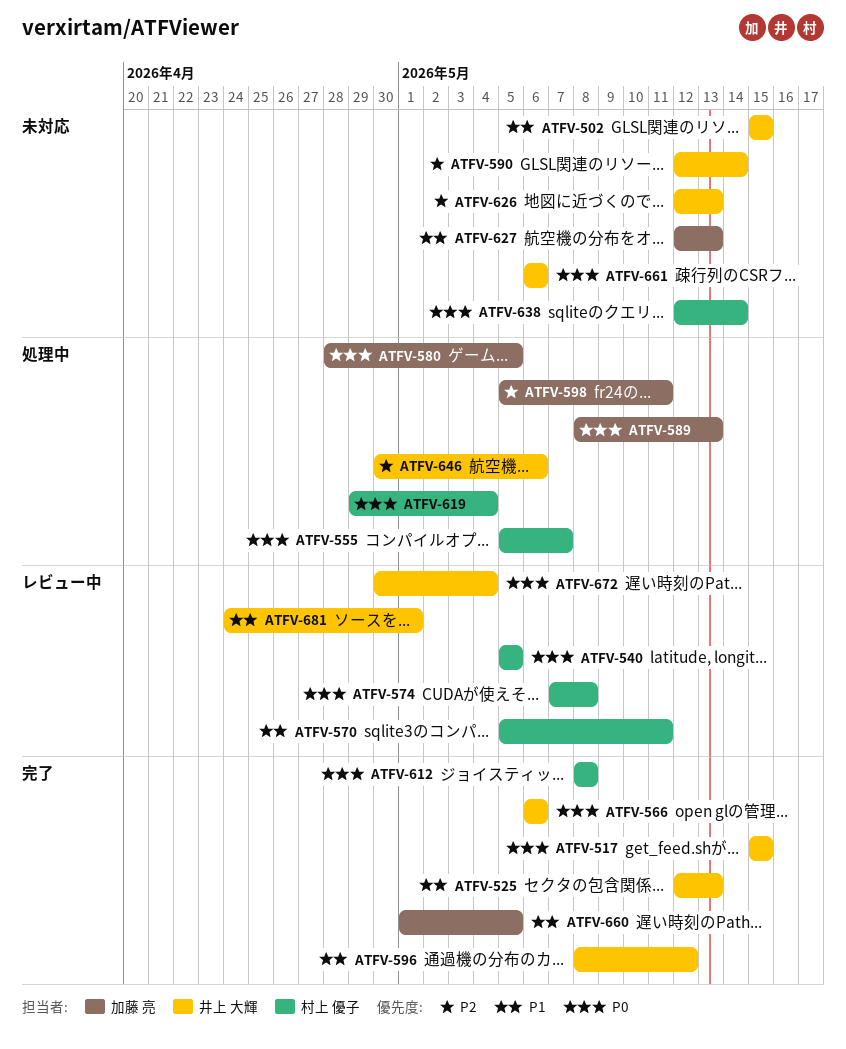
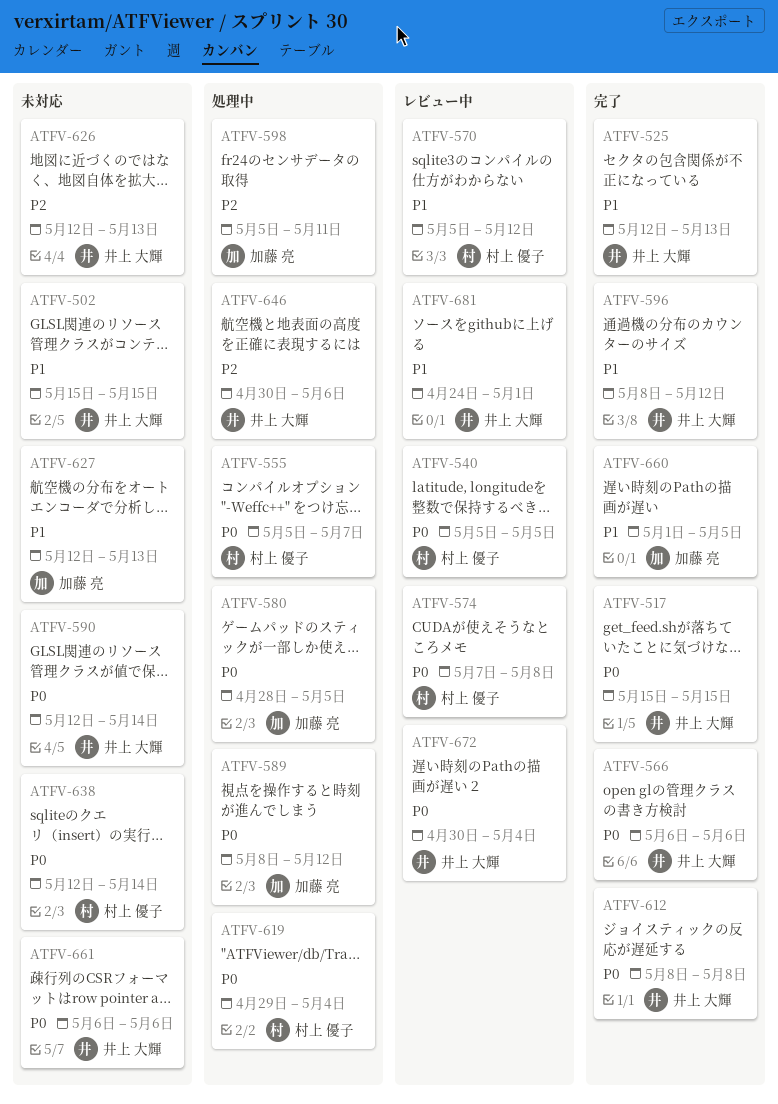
ATFV-570, due: May 11 -> May 12
ATFV-589, due: May 13 -> May 12
ATFV-590, priority: P2 -> P0
ATFV-612, owner: 村上 優子 -> 井上 大輝

